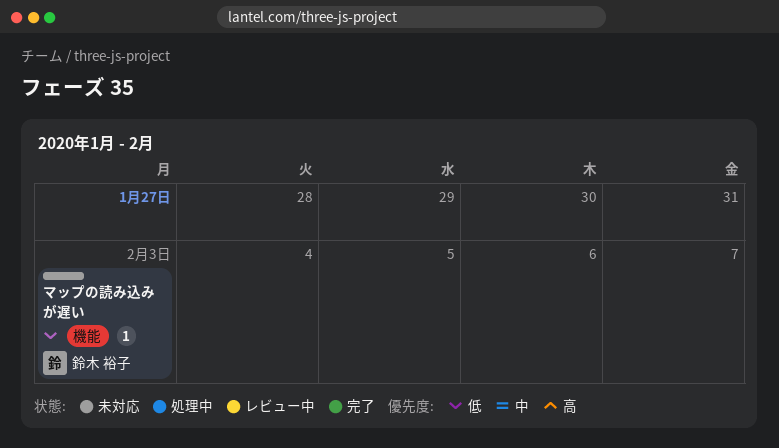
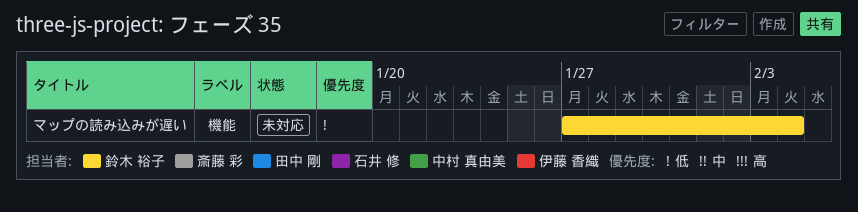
マップの読み込みが遅い, due: Feb 3 -> Feb 4

